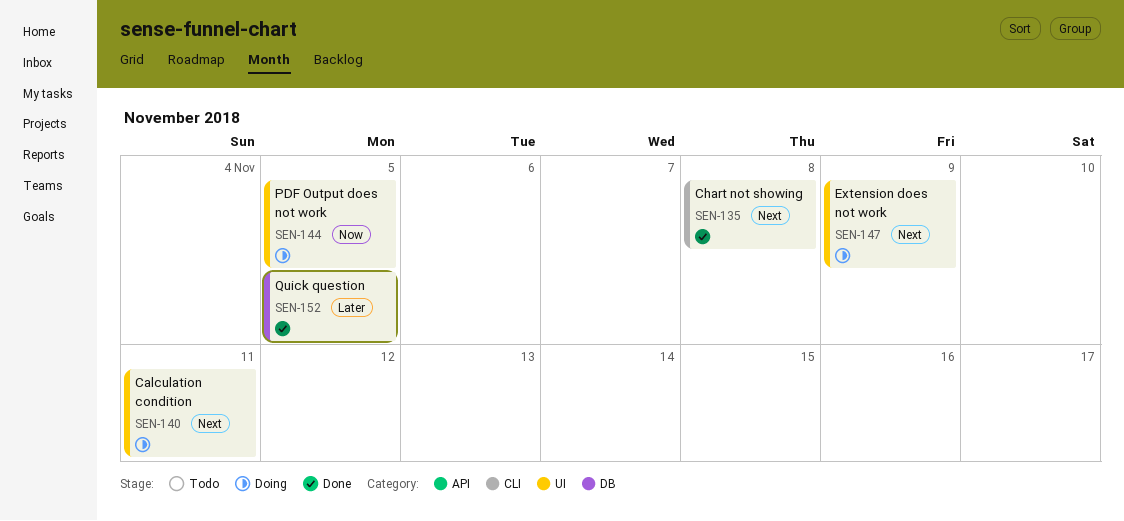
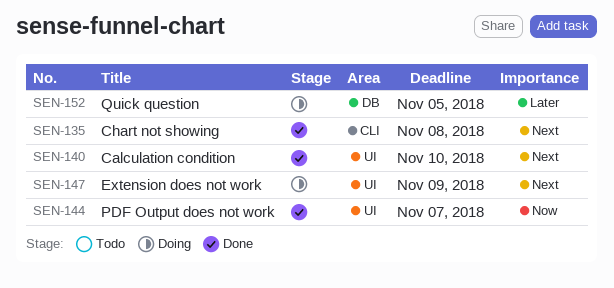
SEN-140, status: Doing -> Done
SEN-140, due: Nov 11 -> Nov 10
SEN-144, status: Doing -> Done
SEN-144, due: Nov 5 -> Nov 7
SEN-152, status: Done -> Doing

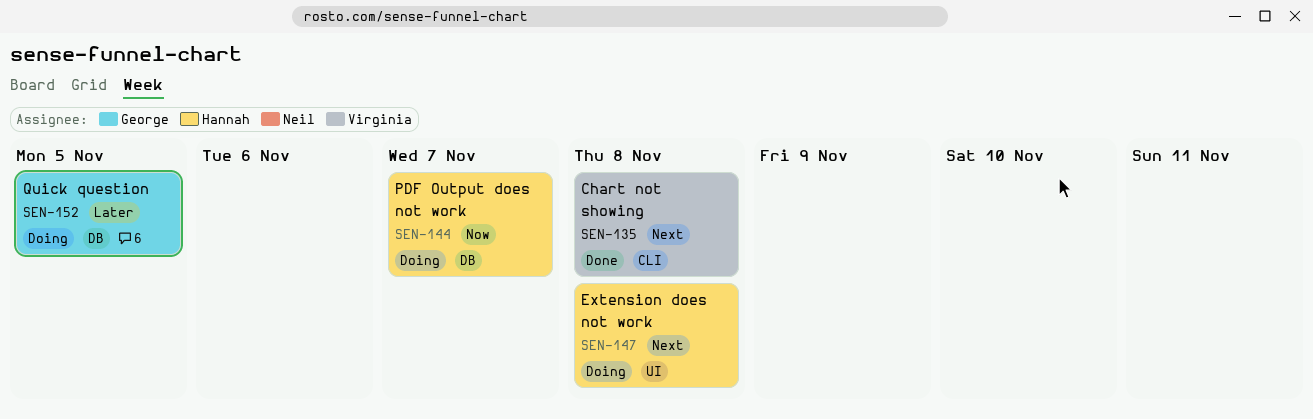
SEN-140: present -> none
SEN-144, status: Done -> Doing
SEN-144, label: UI -> DB
SEN-147, due: Nov 9 -> Nov 8

